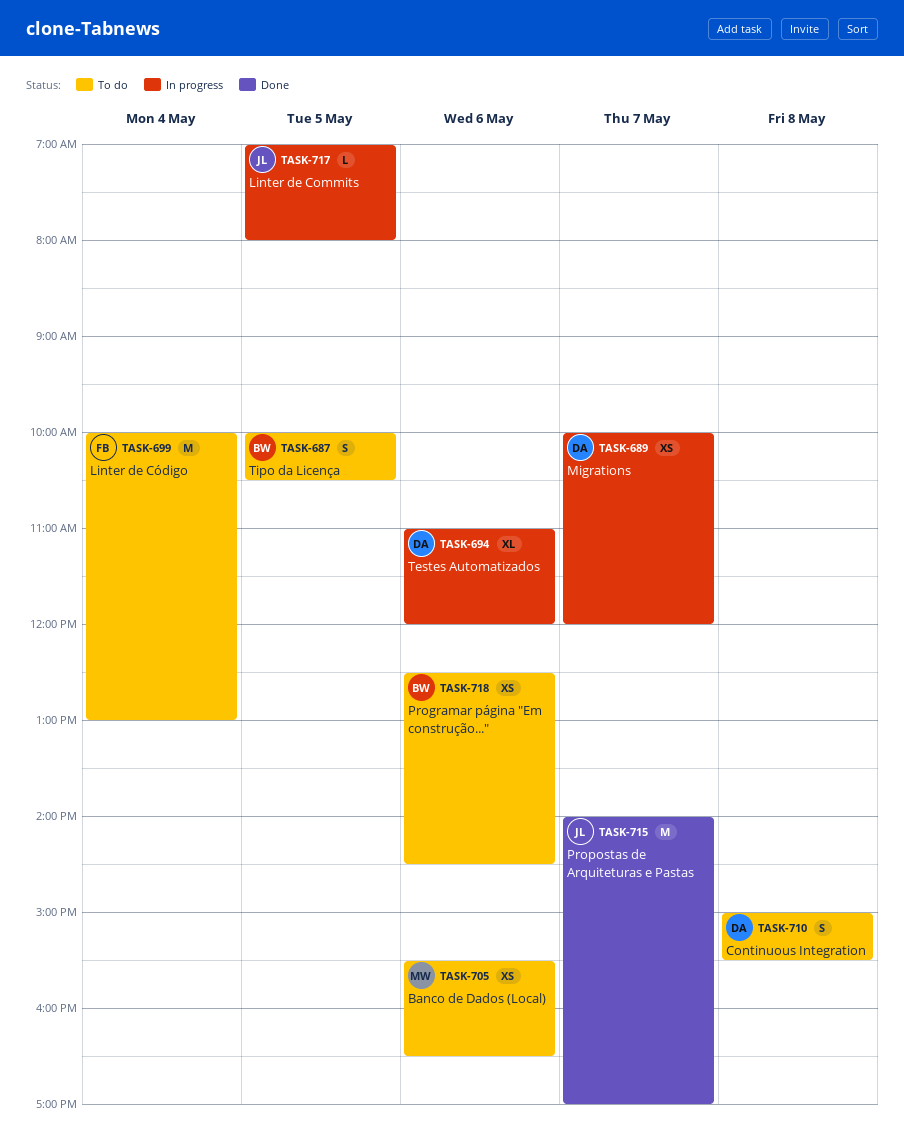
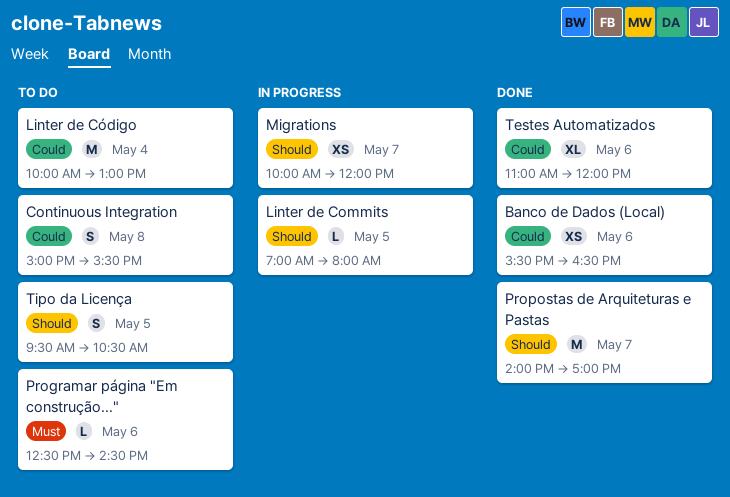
Banco de Dados (Local), status: To do -> Done
Programar página "Em construção...", estimate: XS -> L
Testes Automatizados, status: In progress -> Done
Tipo da Licença, begins: 10:00 -> 09:30

